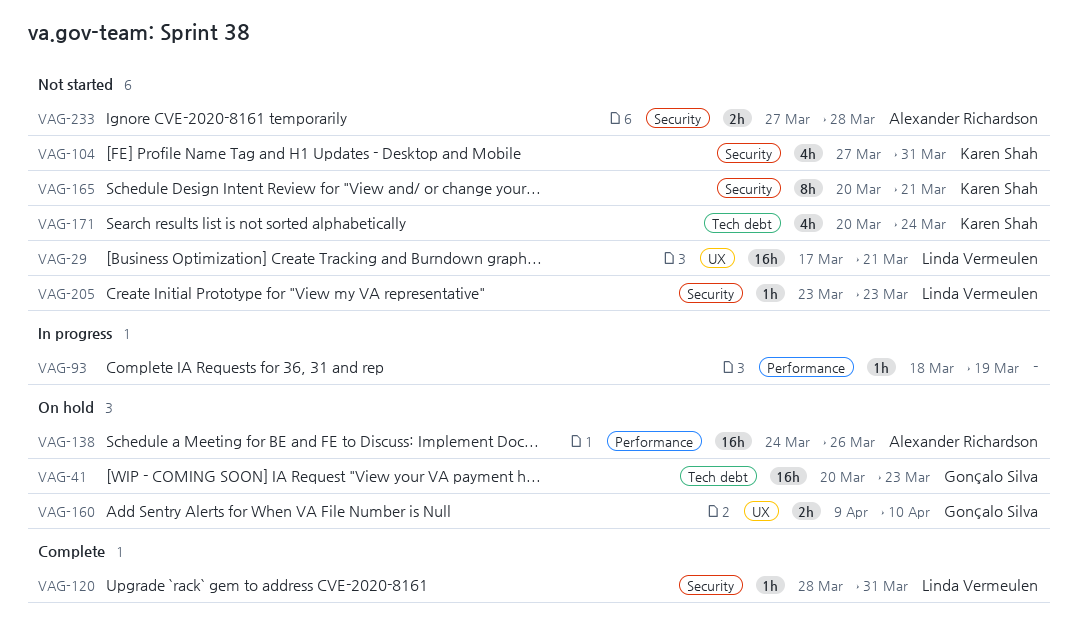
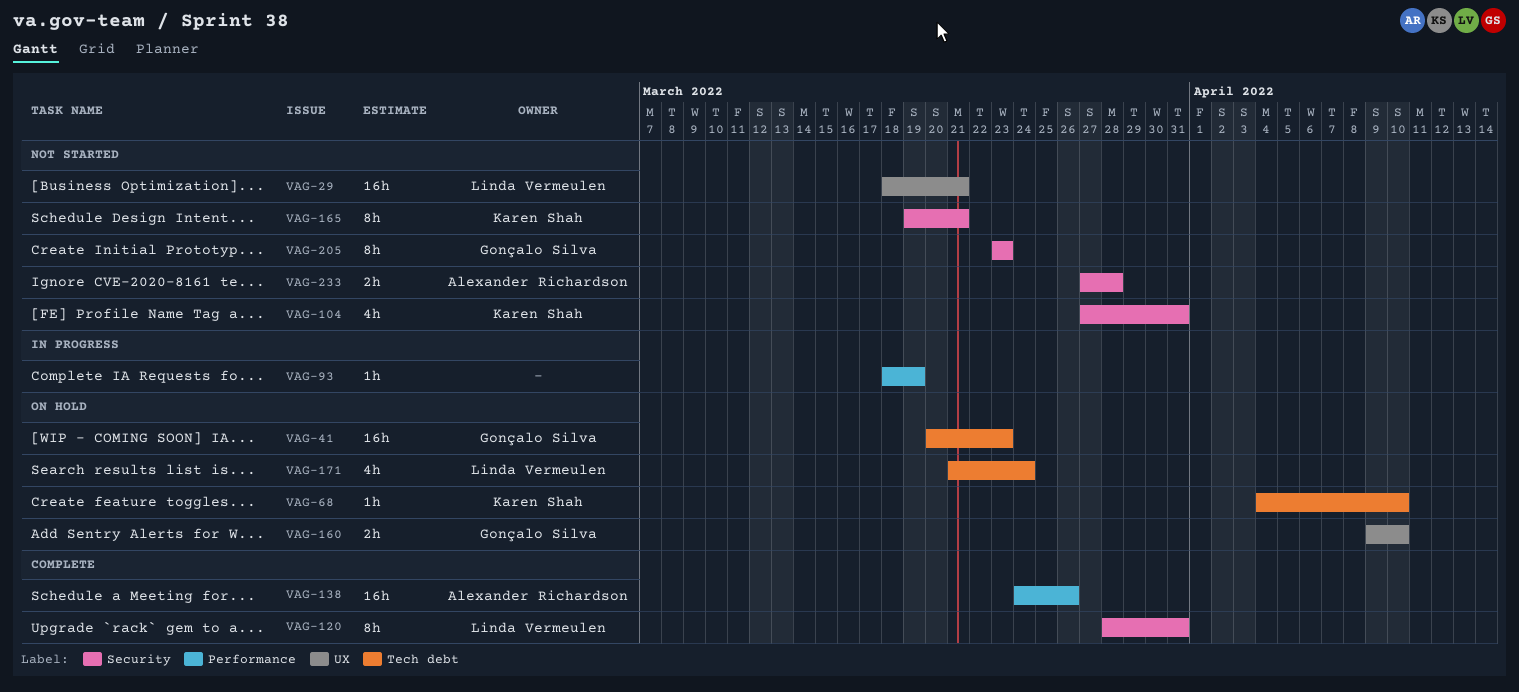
VAG-29, start: Mar 17 -> Mar 18
VAG-68: none -> present
VAG-120, estimate: 1h -> 8h
VAG-138, status: On hold -> Complete
VAG-165, start: Mar 20 -> Mar 19
VAG-171, status: Not started -> On hold
VAG-171, owner: Karen Shah -> Linda Vermeulen
VAG-171, start: Mar 20 -> Mar 21
VAG-205, owner: Linda Vermeulen -> Gonçalo Silva
VAG-205, estimate: 1h -> 8h

